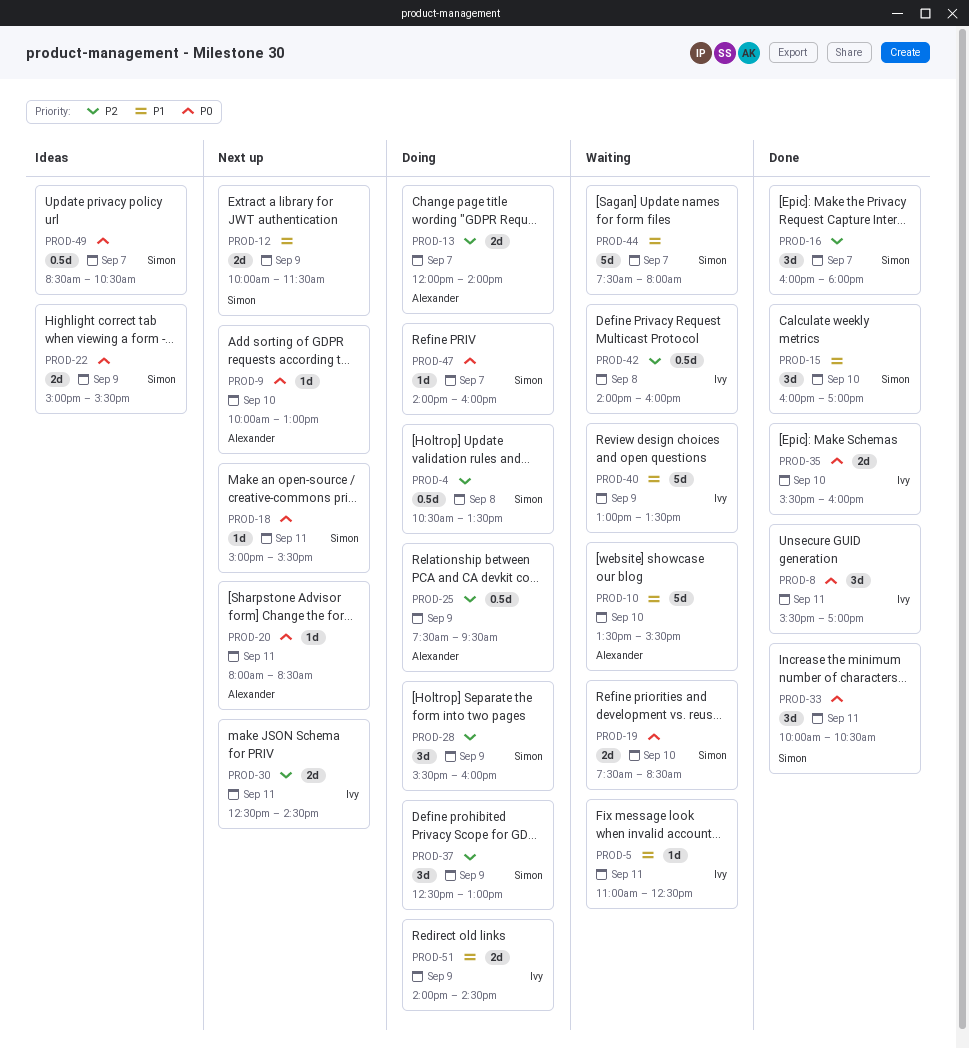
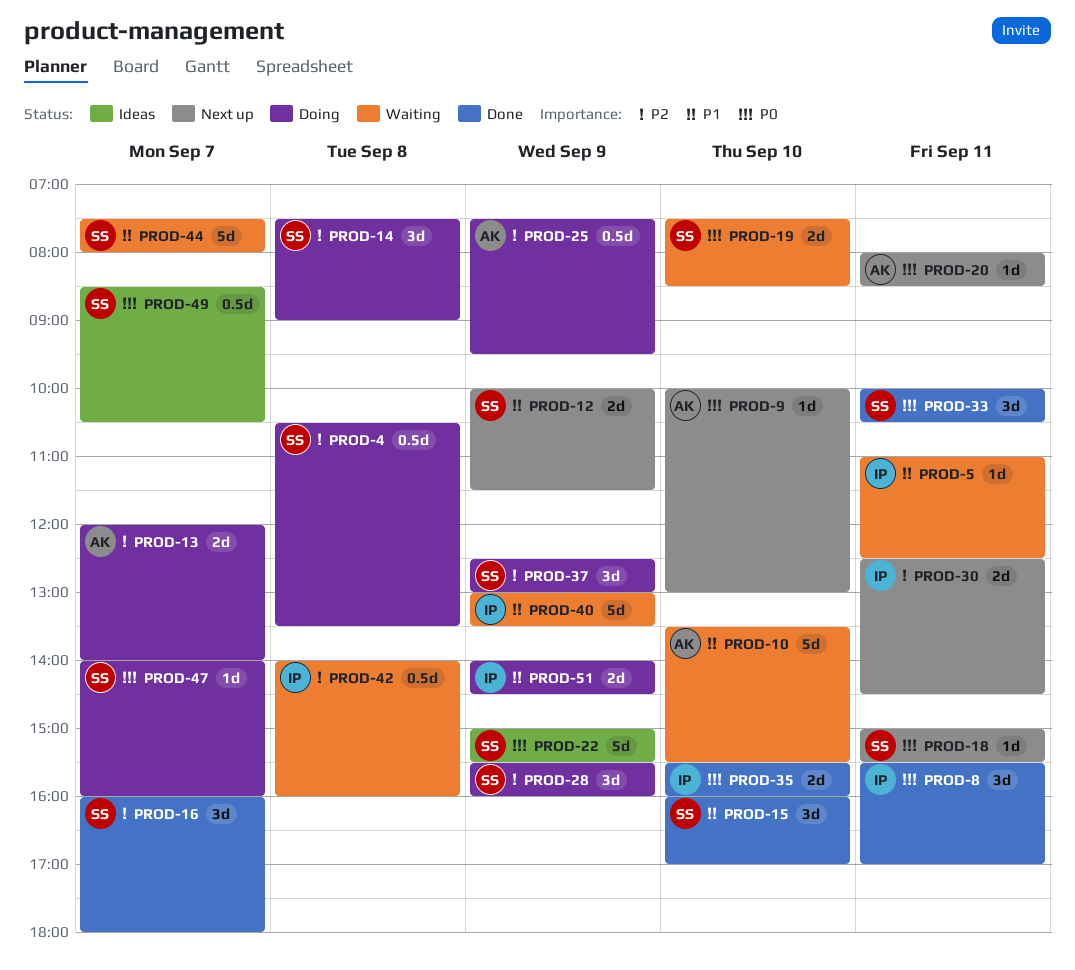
PROD-14: none -> present
PROD-22, estimate: 2d -> 5d

